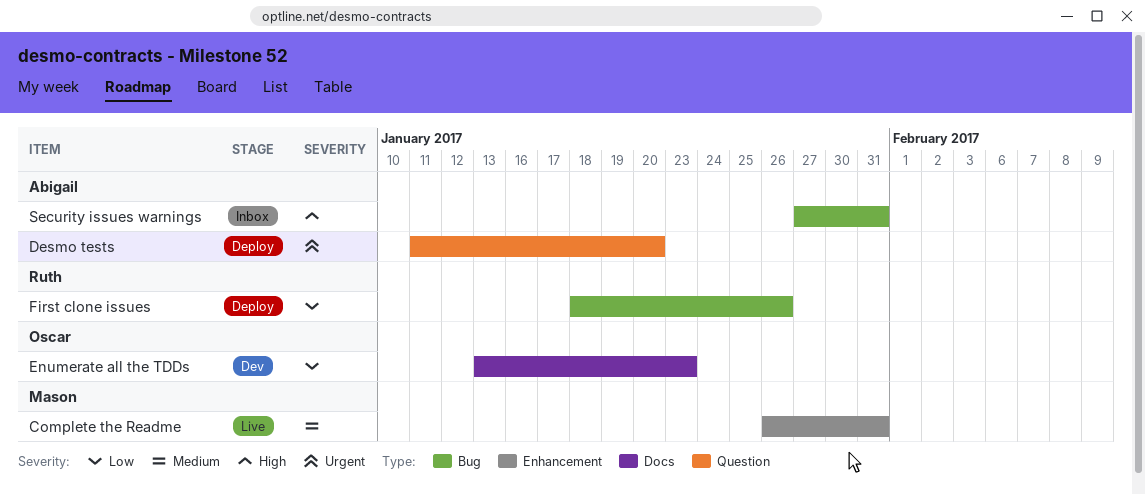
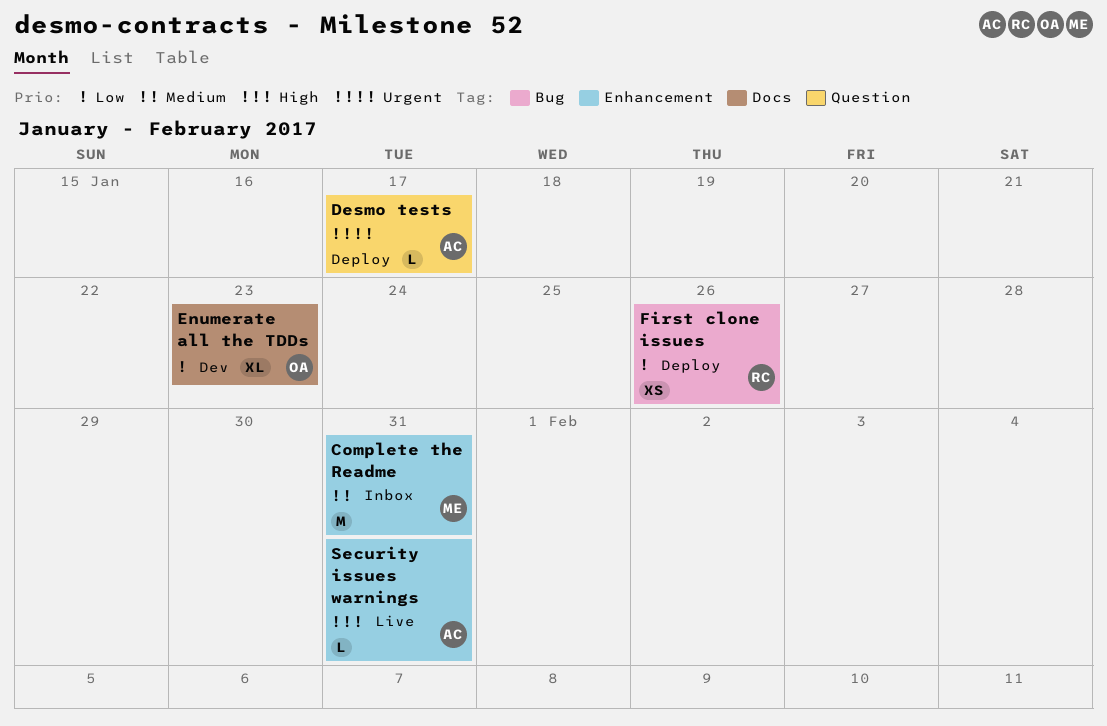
Complete the Readme, status: Live -> Inbox
Desmo tests, due: Jan 20 -> Jan 17
Security issues warnings, status: Inbox -> Live
Security issues warnings, label: Bug -> Enhancement

